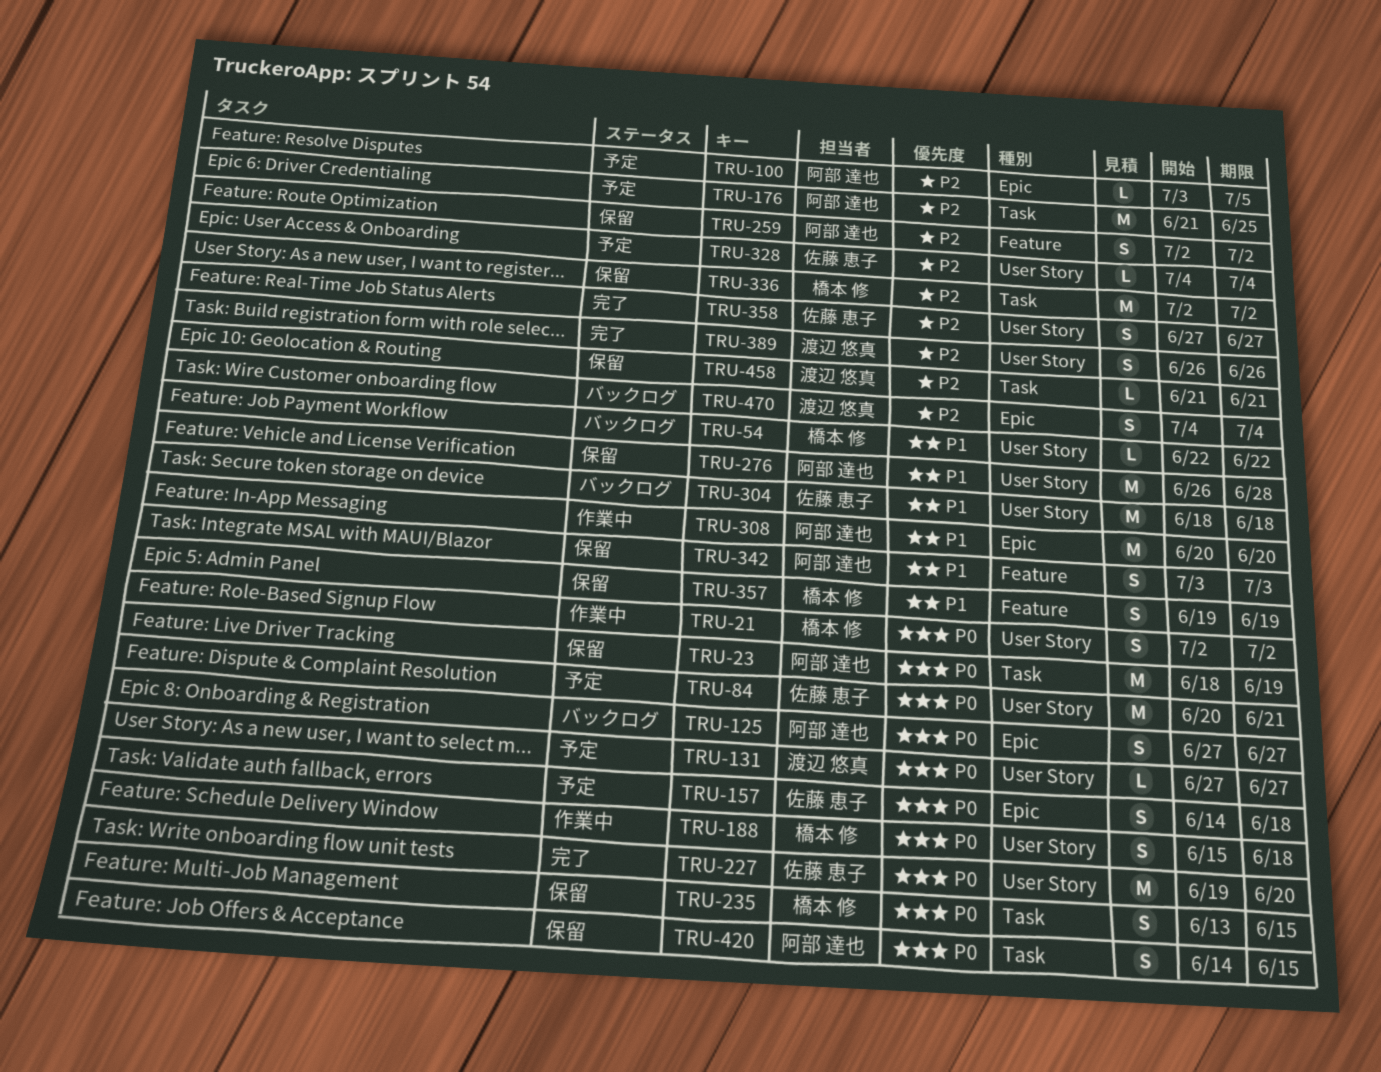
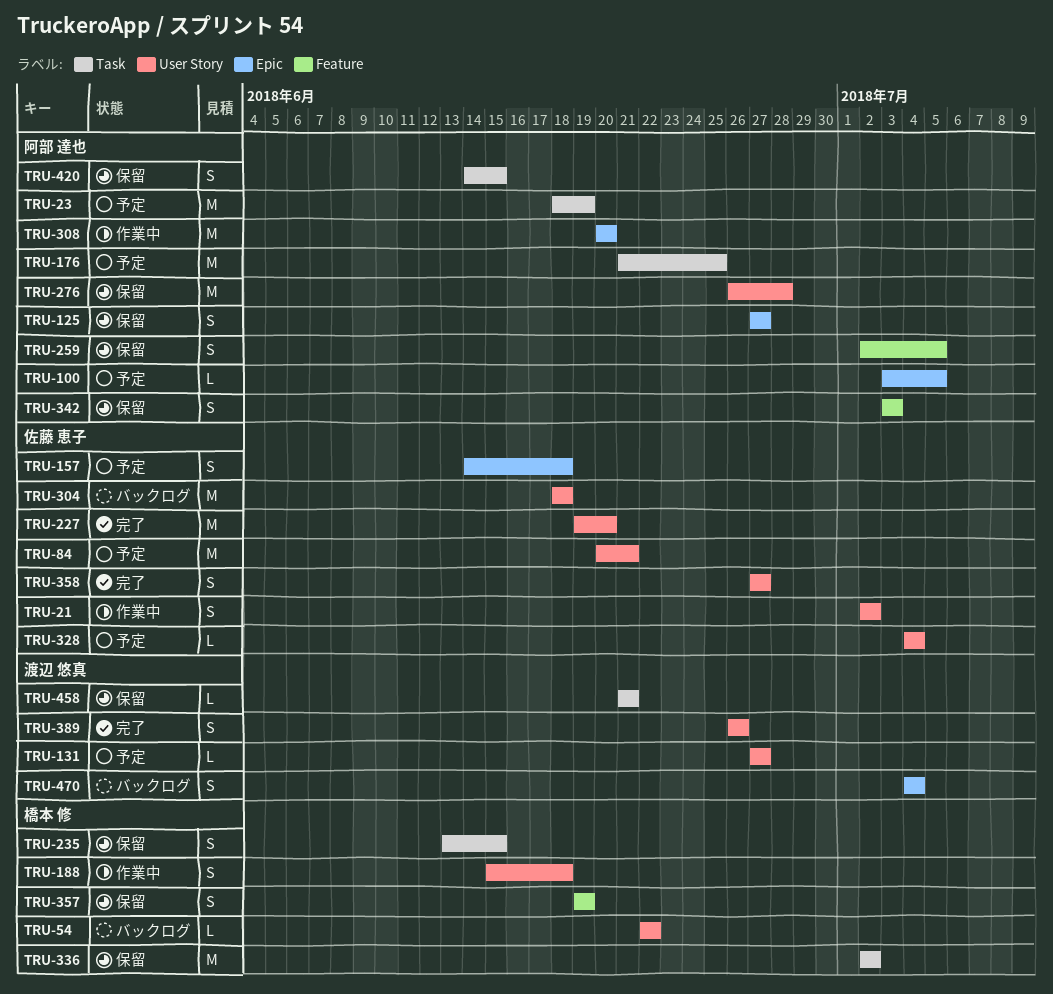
TRU-21, owner: 橋本 修 -> 佐藤 恵子
TRU-23, status: 保留 -> 予定
TRU-125, status: バックログ -> 保留
TRU-259, due: Jul 2 -> Jul 5

